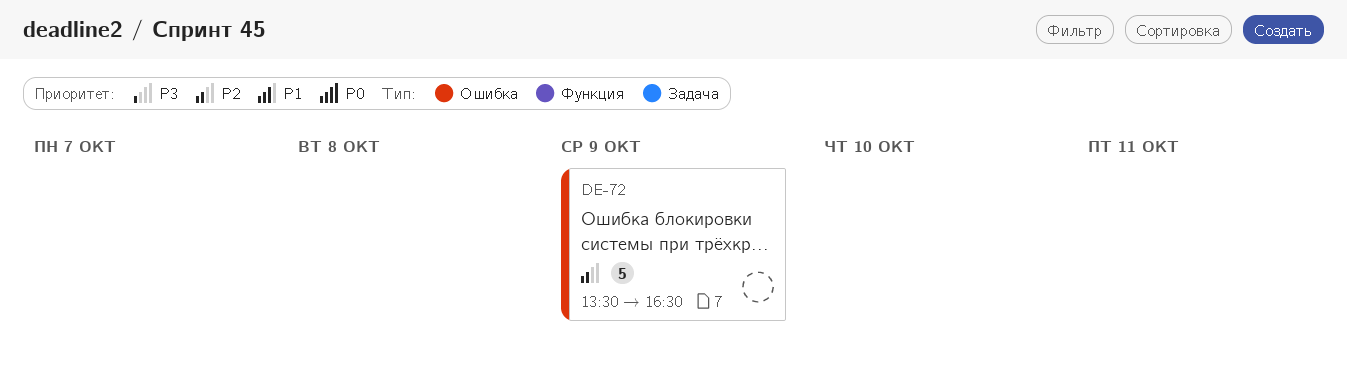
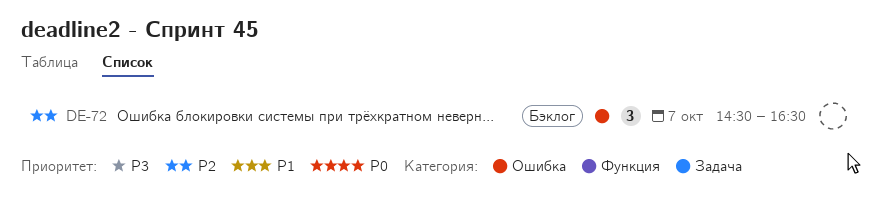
DE-72, estimate: 5 -> 3
DE-72, day: Oct 9 -> Oct 7
DE-72, begins: 13:30 -> 14:30

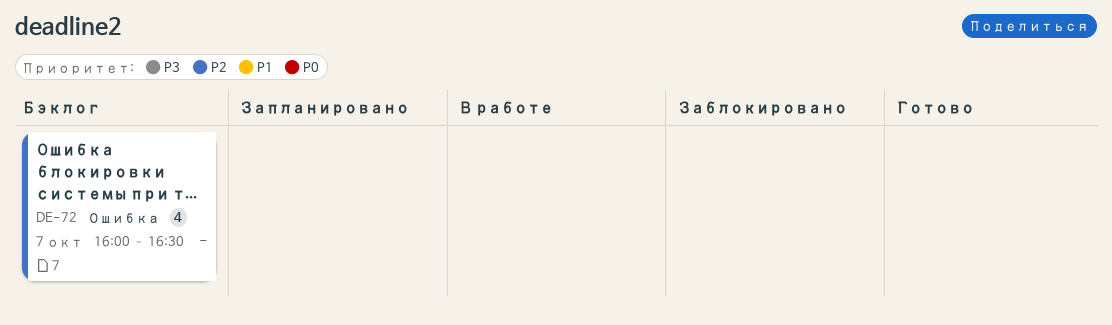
DE-72, estimate: 3 -> 4
DE-72, begins: 14:30 -> 16:00

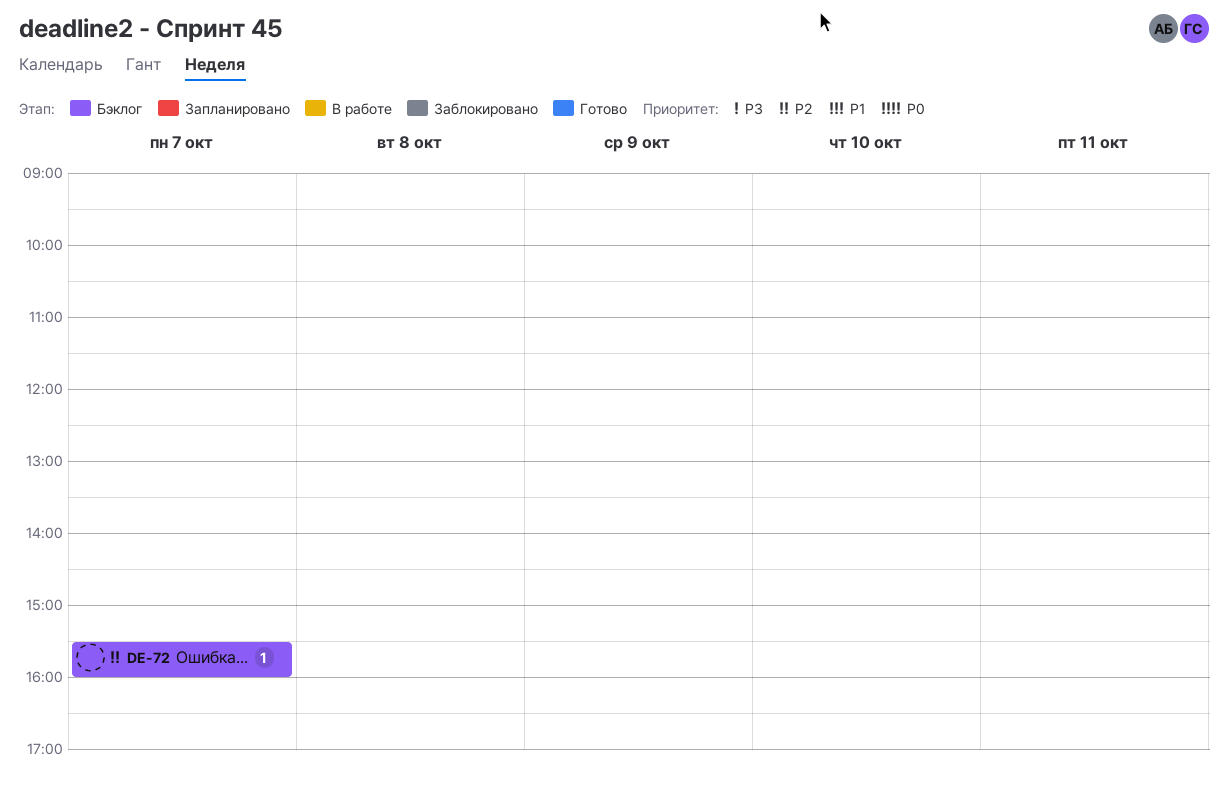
DE-72, estimate: 4 -> 1
DE-72, begins: 16:00 -> 15:30
DE-72, ends: 16:30 -> 16:00

